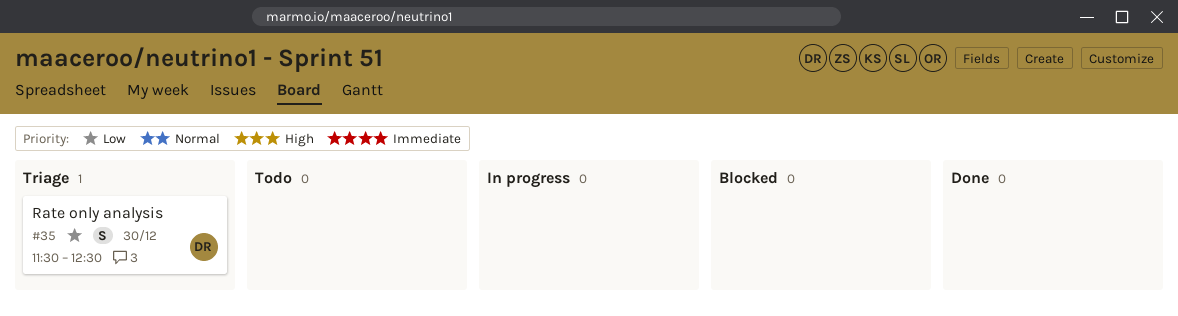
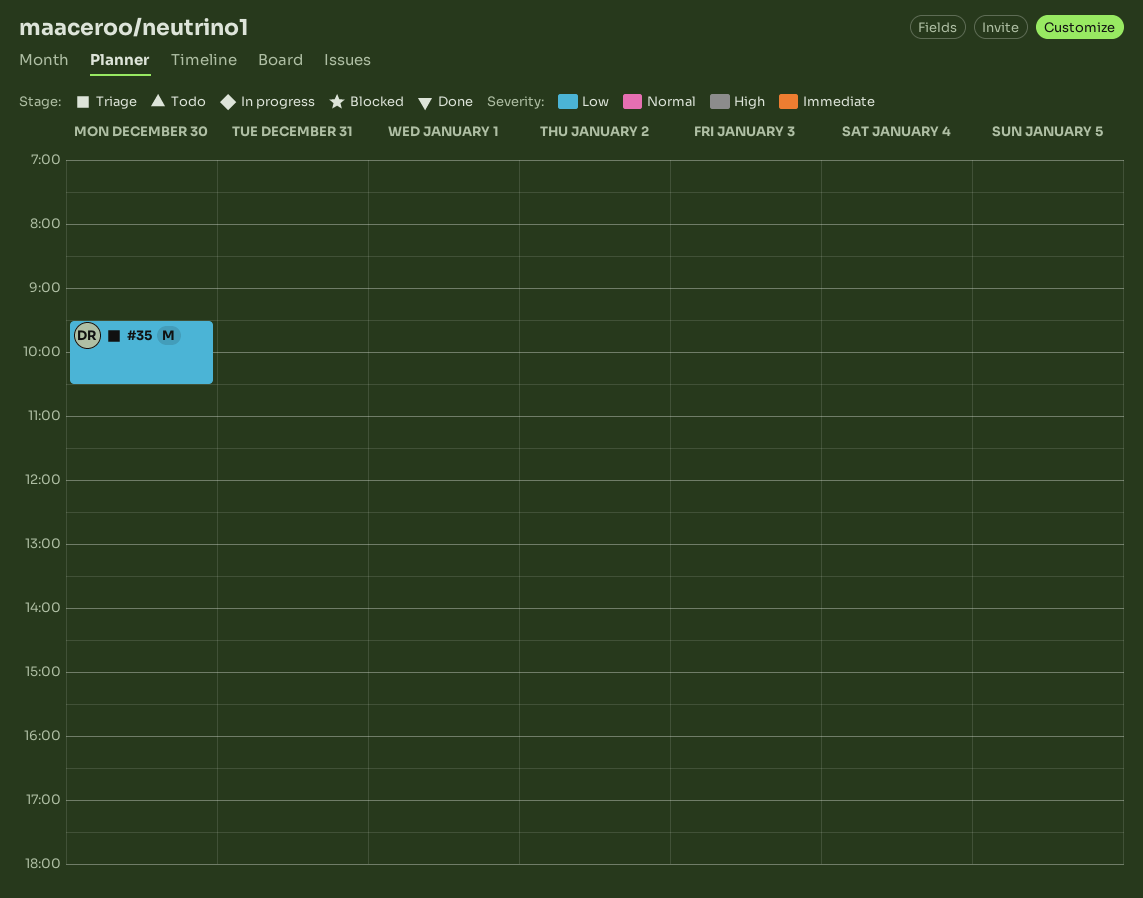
#35, estimate: S -> M
#35, begins: 11:30 -> 09:30
#35, ends: 12:30 -> 10:30

